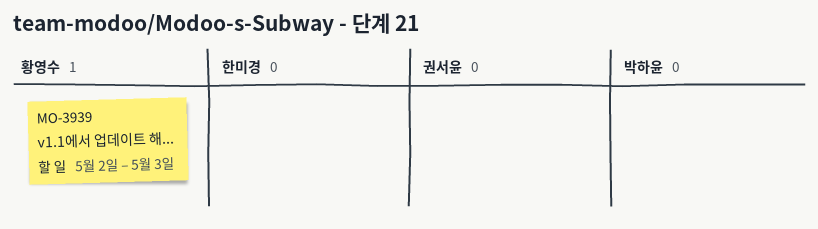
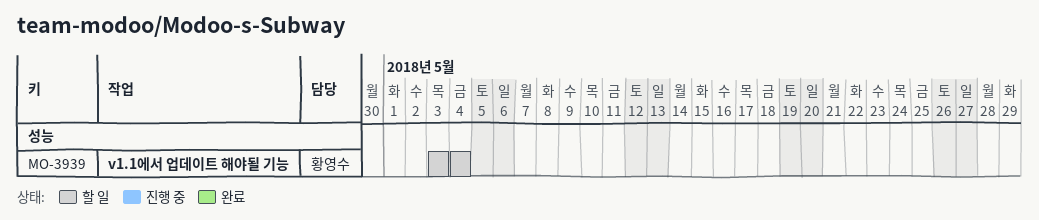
MO-3939, start: May 2 -> May 3
MO-3939, due: May 3 -> May 4

